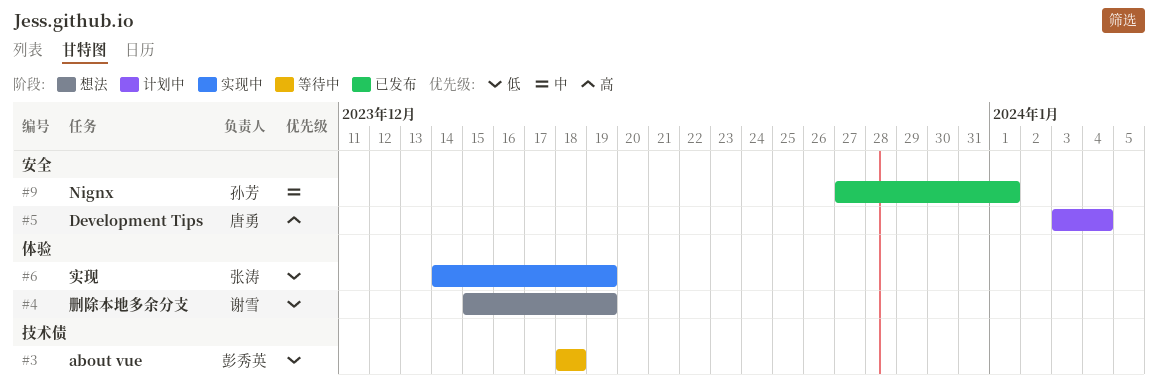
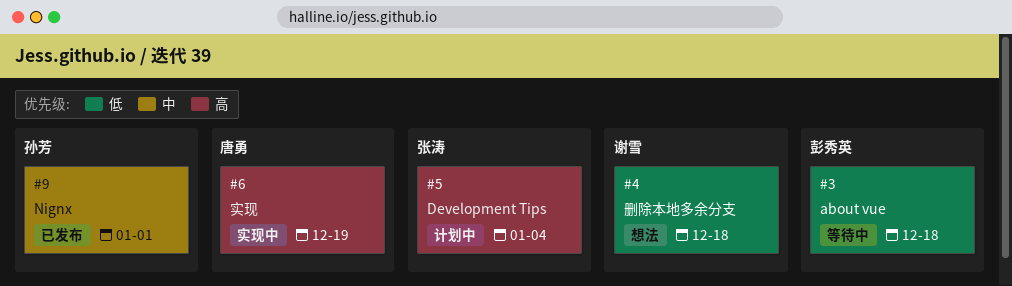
#4, due: Dec 19 -> Dec 18
#5, owner: 唐勇 -> 张涛
#6, owner: 张涛 -> 唐勇
#6, priority: 低 -> 高

